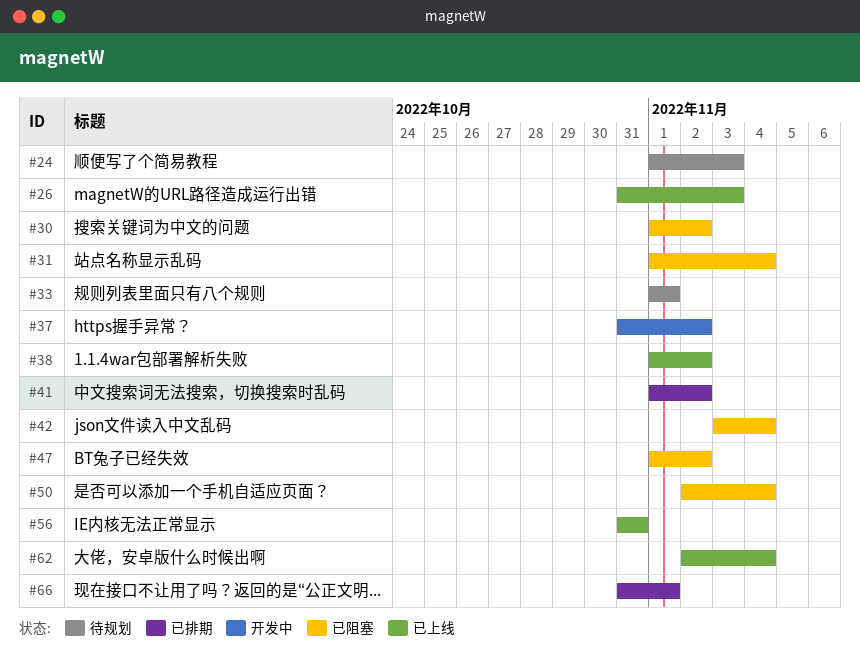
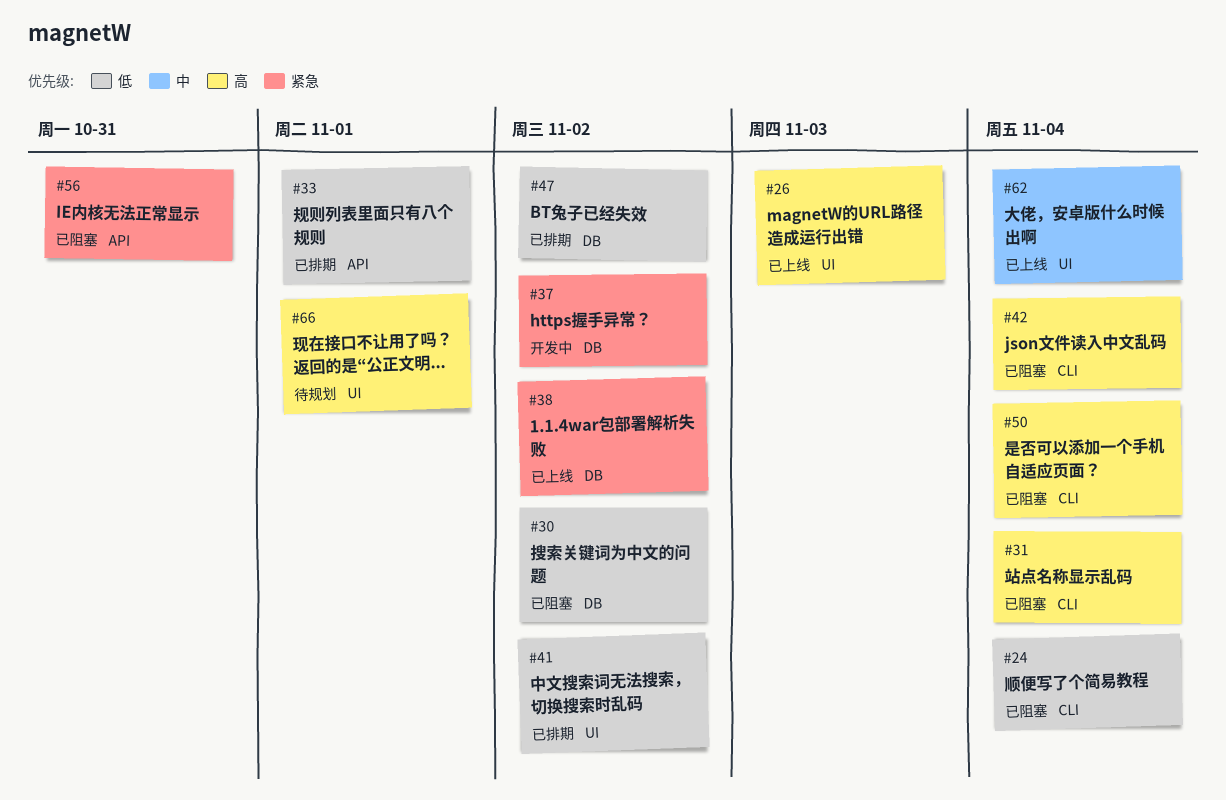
#24, status: 待规划 -> 已阻塞
#24, due: Nov 3 -> Nov 4
#33, status: 待规划 -> 已排期
#47, status: 已阻塞 -> 已排期
#56, status: 已上线 -> 已阻塞
#66, status: 已排期 -> 待规划

